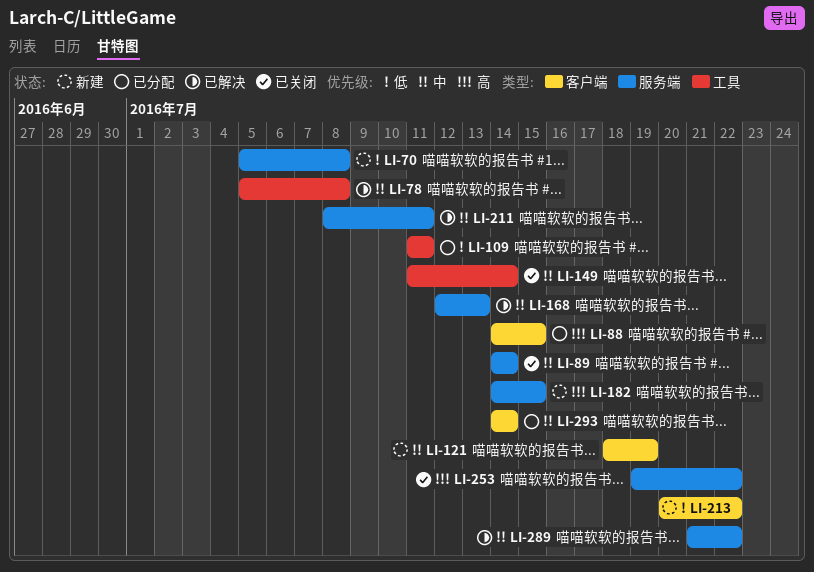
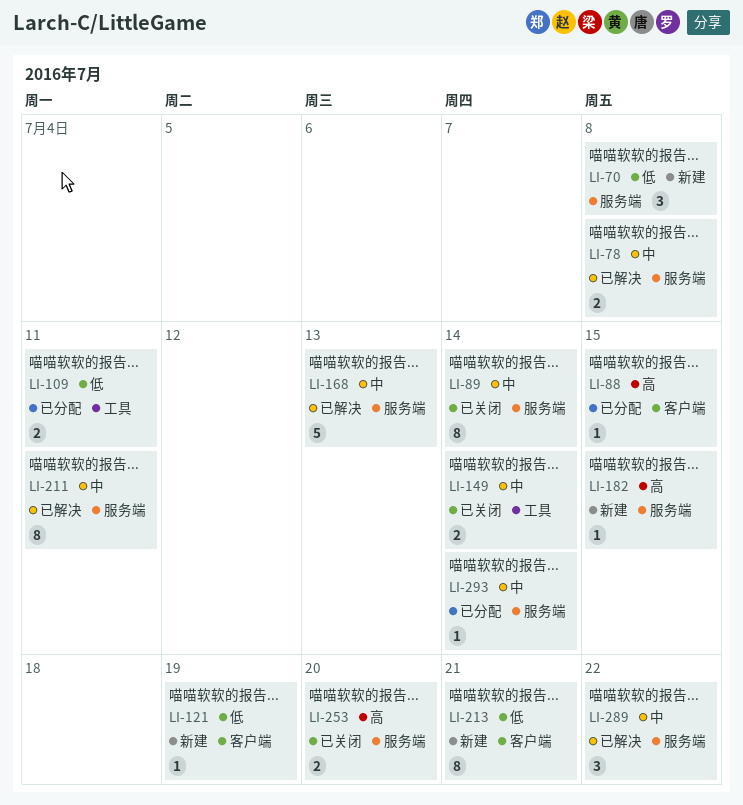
LI-78, label: 工具 -> 服务端
LI-121, priority: 中 -> 低
LI-213, due: Jul 22 -> Jul 21
LI-253, due: Jul 22 -> Jul 20
LI-293, label: 客户端 -> 服务端

